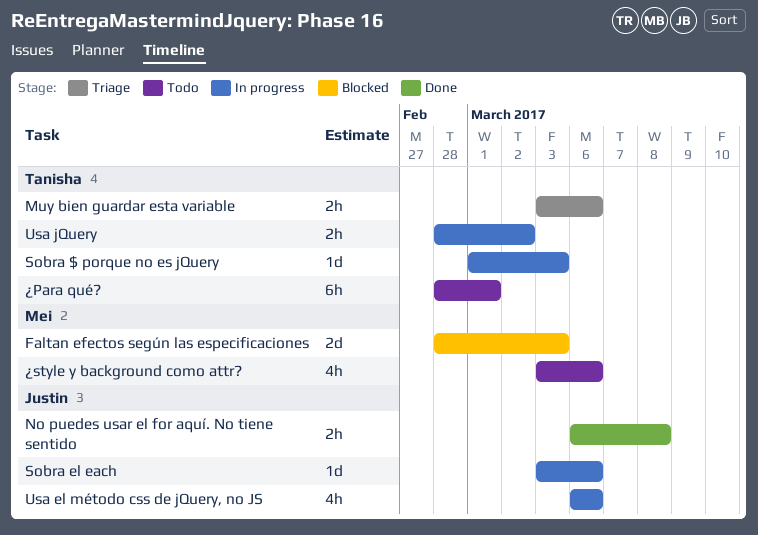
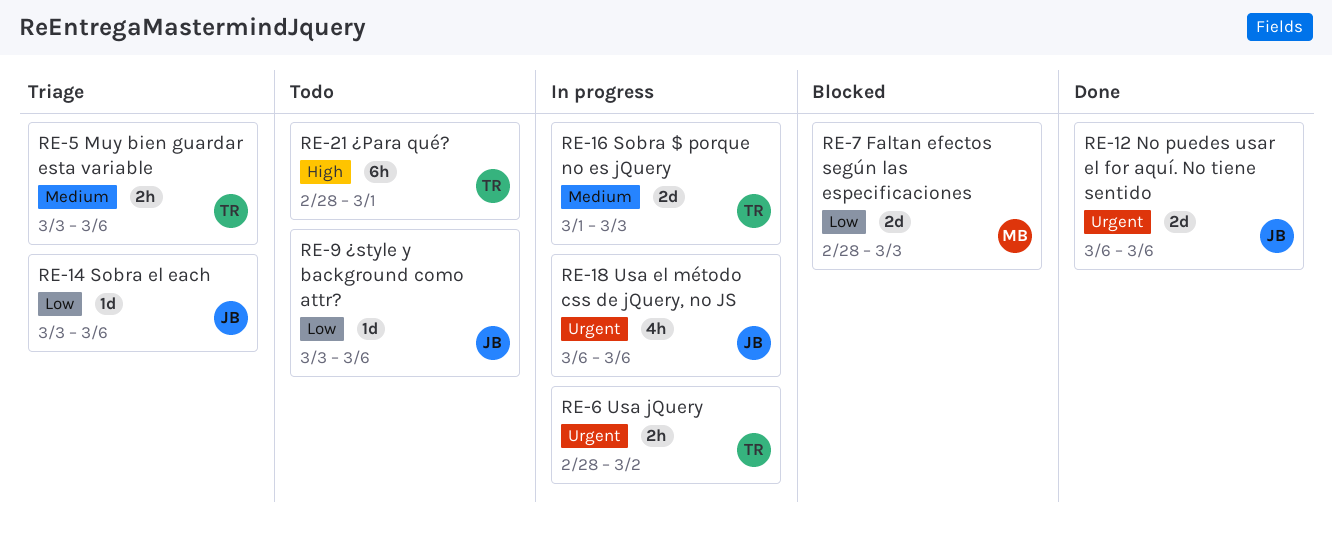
No puedes usar el for aquí. No tiene sentido, estimate: 2h -> 2d
No puedes usar el for aquí. No tiene sentido, due: Mar 8 -> Mar 6
Sobra $ porque no es jQuery, estimate: 1d -> 2d
Sobra el each, status: In progress -> Triage
¿style y background como attr?, owner: Mei -> Justin
¿style y background como attr?, estimate: 4h -> 1d

